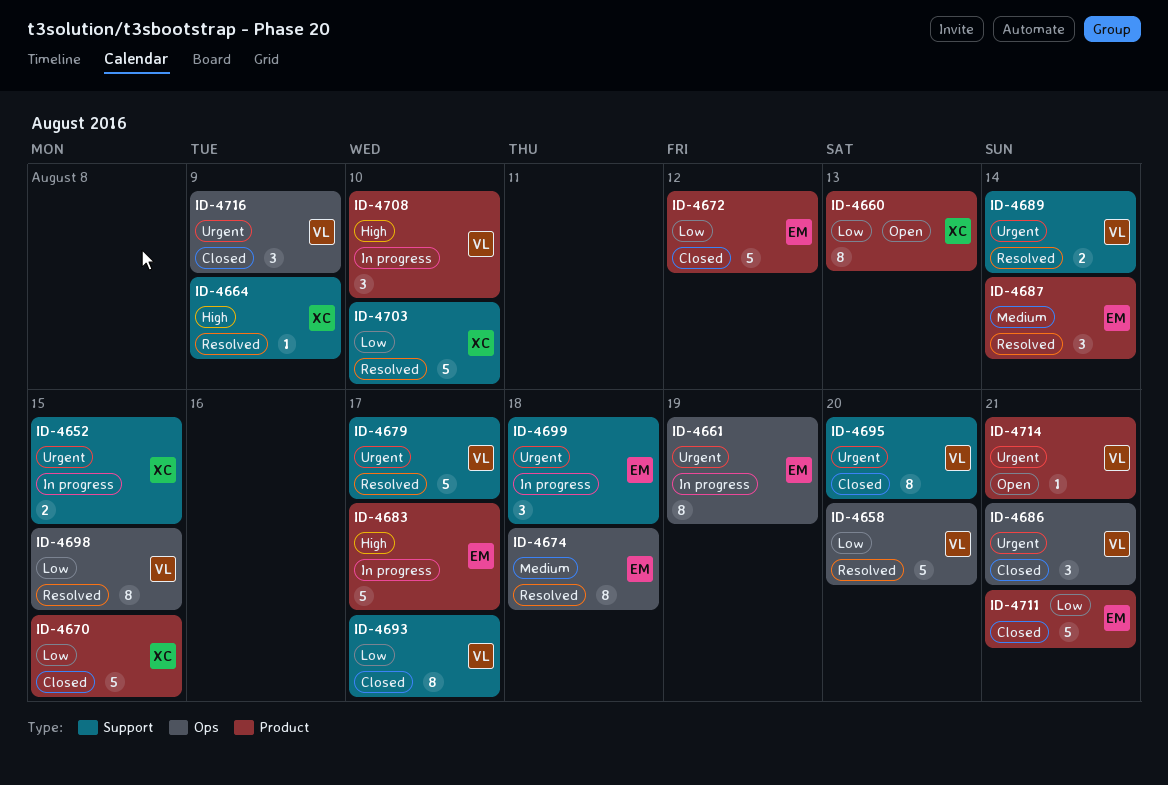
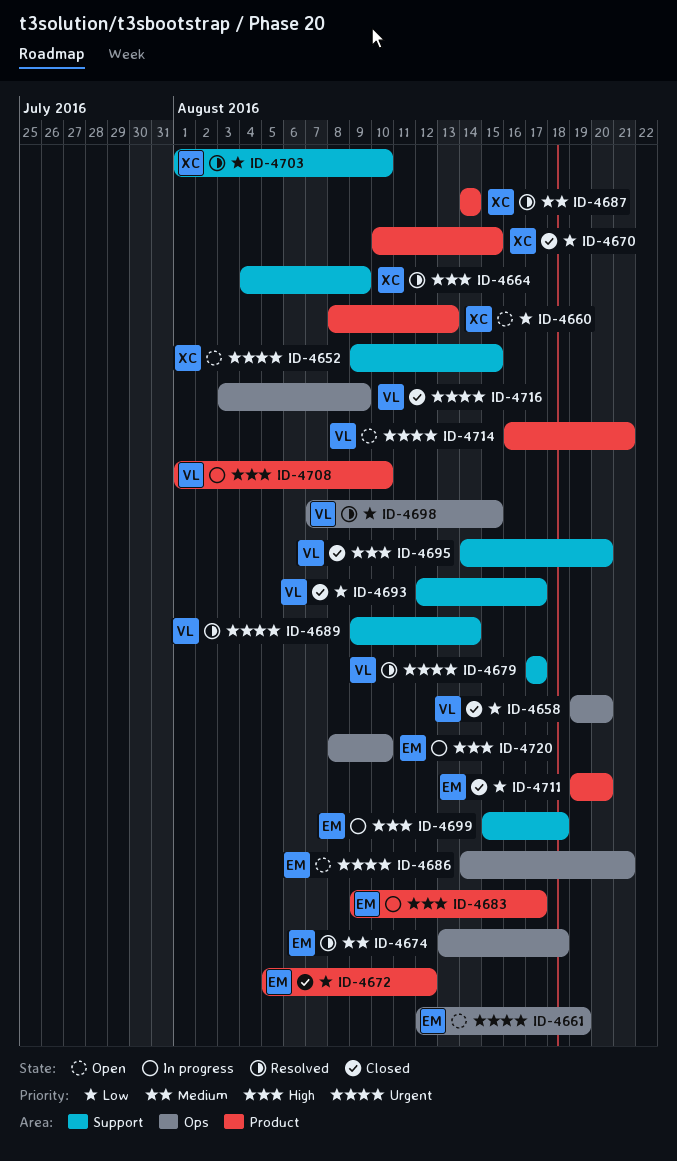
ID-4652, status: In progress -> Open
ID-4658, status: Resolved -> Closed
ID-4661, status: In progress -> Open
ID-4686, status: Closed -> Open
ID-4686, owner: VL -> EM
ID-4687, owner: EM -> XC
ID-4695, priority: Urgent -> High
ID-4699, priority: Urgent -> High
ID-4711, due: Aug 21 -> Aug 20
ID-4720: none -> present

